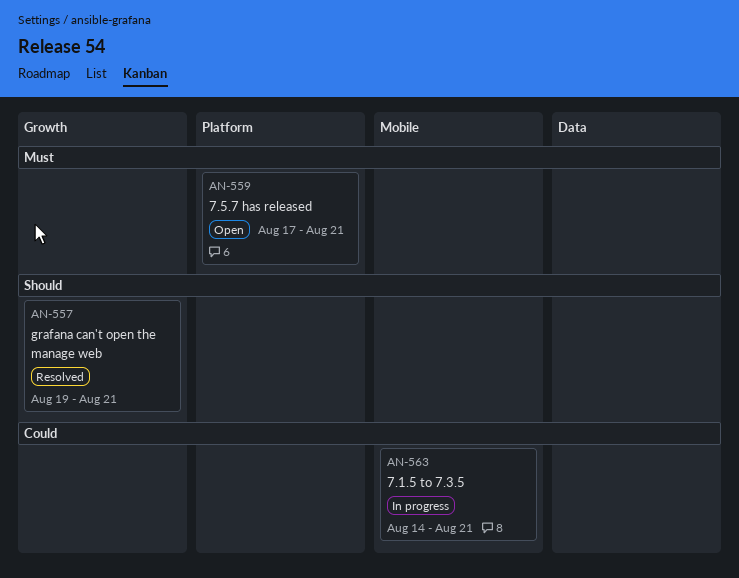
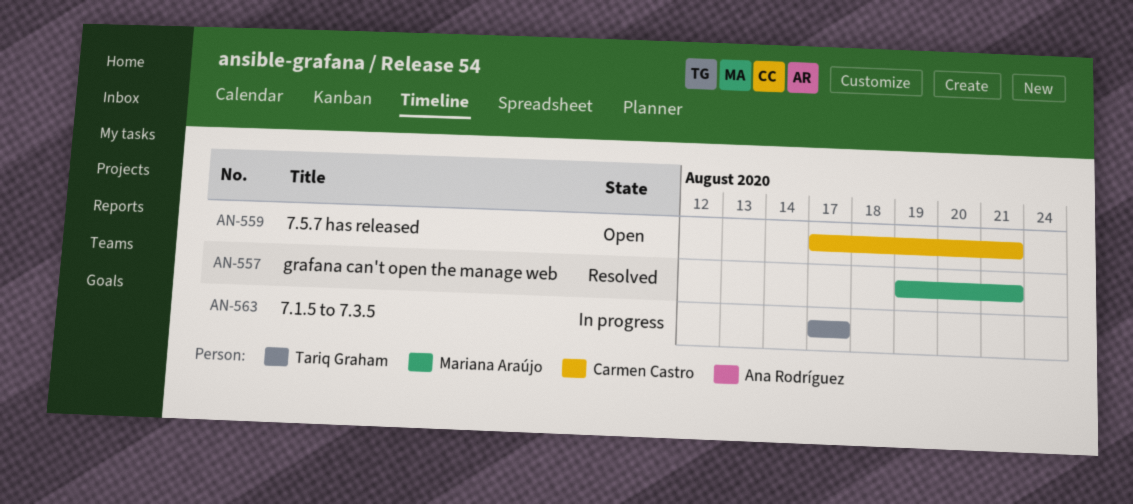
AN-563, start: Aug 14 -> Aug 17
AN-563, due: Aug 21 -> Aug 17

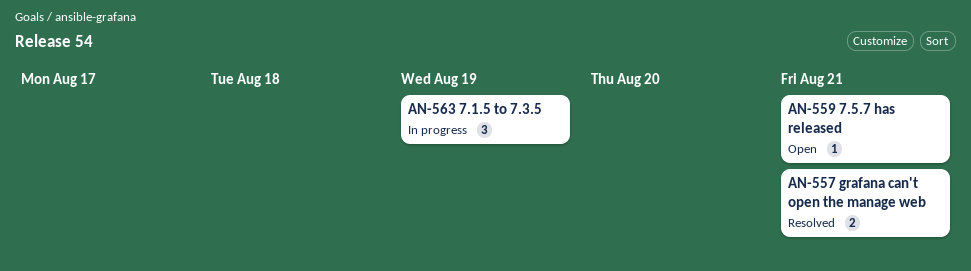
AN-563, due: Aug 17 -> Aug 19

